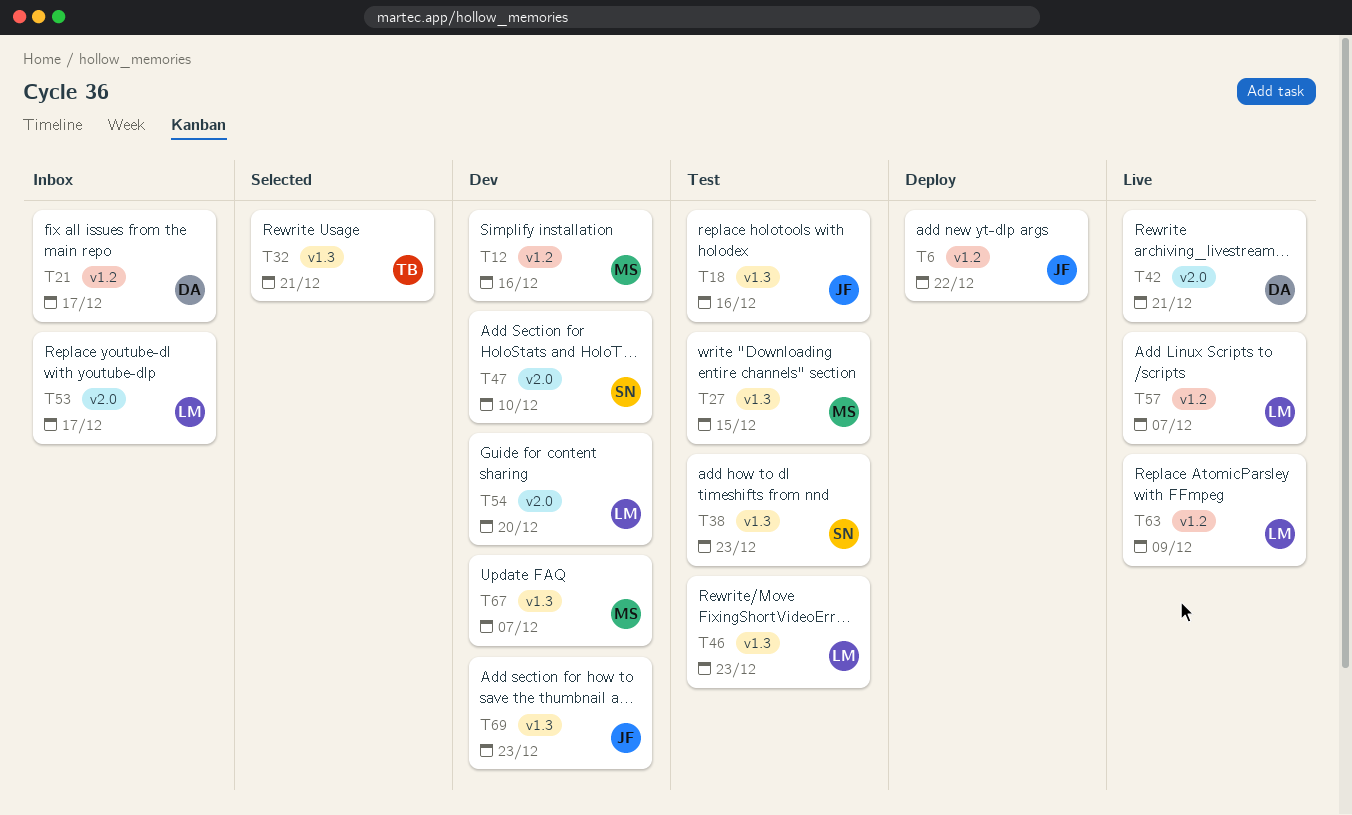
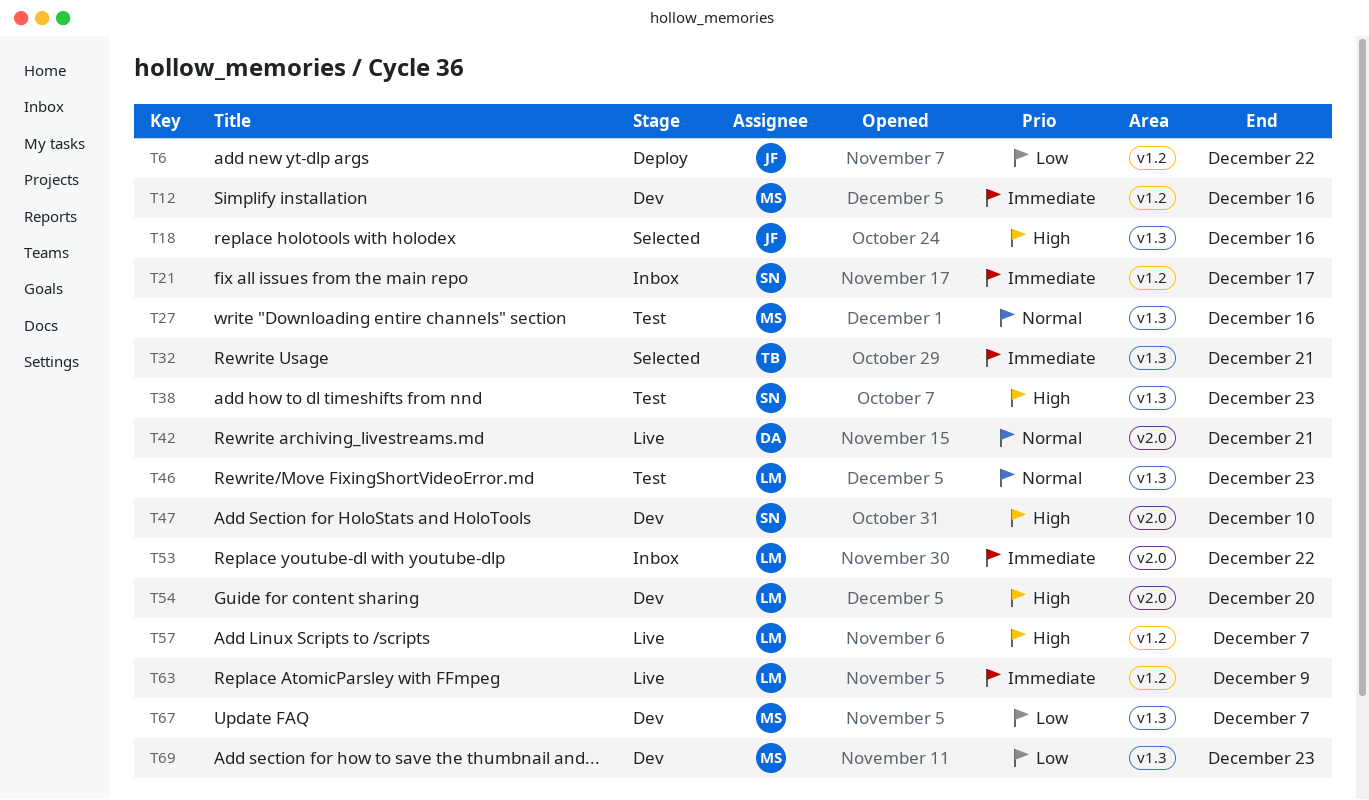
T18, status: Test -> Selected
T21, owner: DA -> SN
T27, due: Dec 15 -> Dec 16
T53, due: Dec 17 -> Dec 22
T69, owner: JF -> MS

